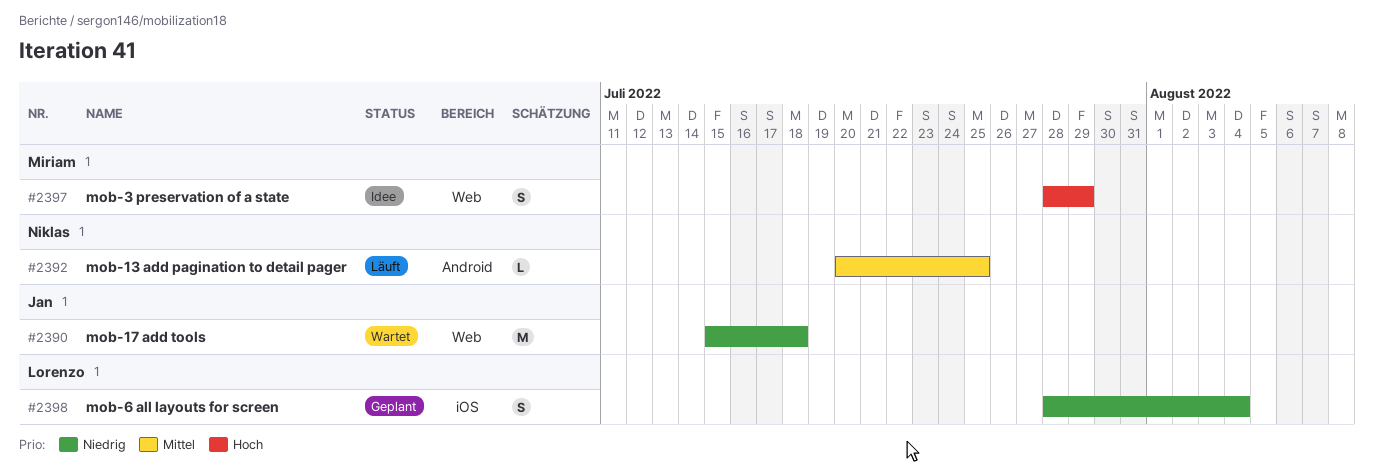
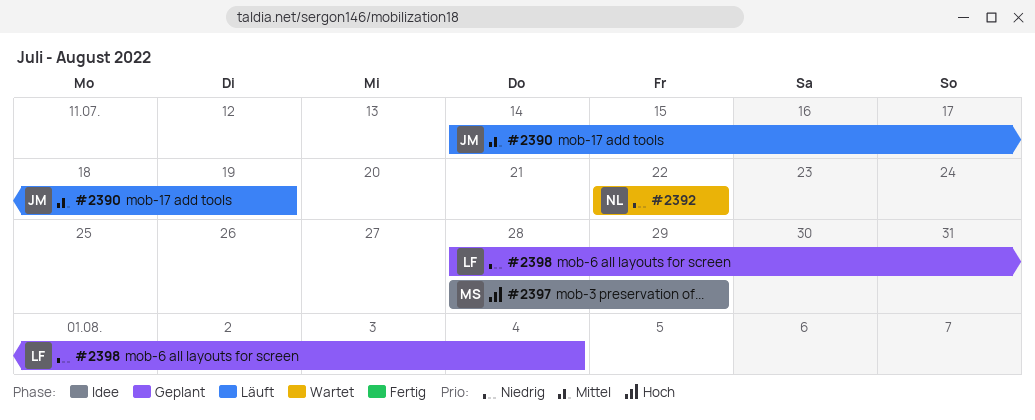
#2390, status: Wartet -> Läuft
#2390, priority: Niedrig -> Mittel
#2390, start: Jul 15 -> Jul 14
#2390, due: Jul 18 -> Jul 19
#2392, status: Läuft -> Wartet
#2392, priority: Mittel -> Niedrig
#2392, start: Jul 20 -> Jul 22
#2392, due: Jul 25 -> Jul 22

